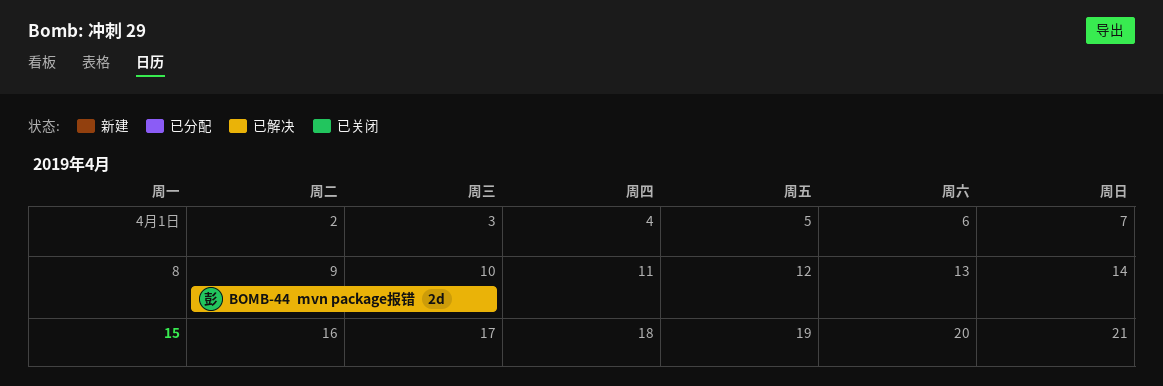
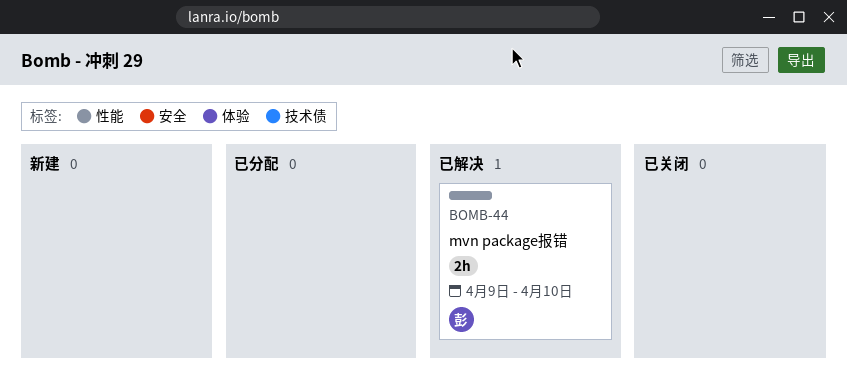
BOMB-44, estimate: 2d -> 2h

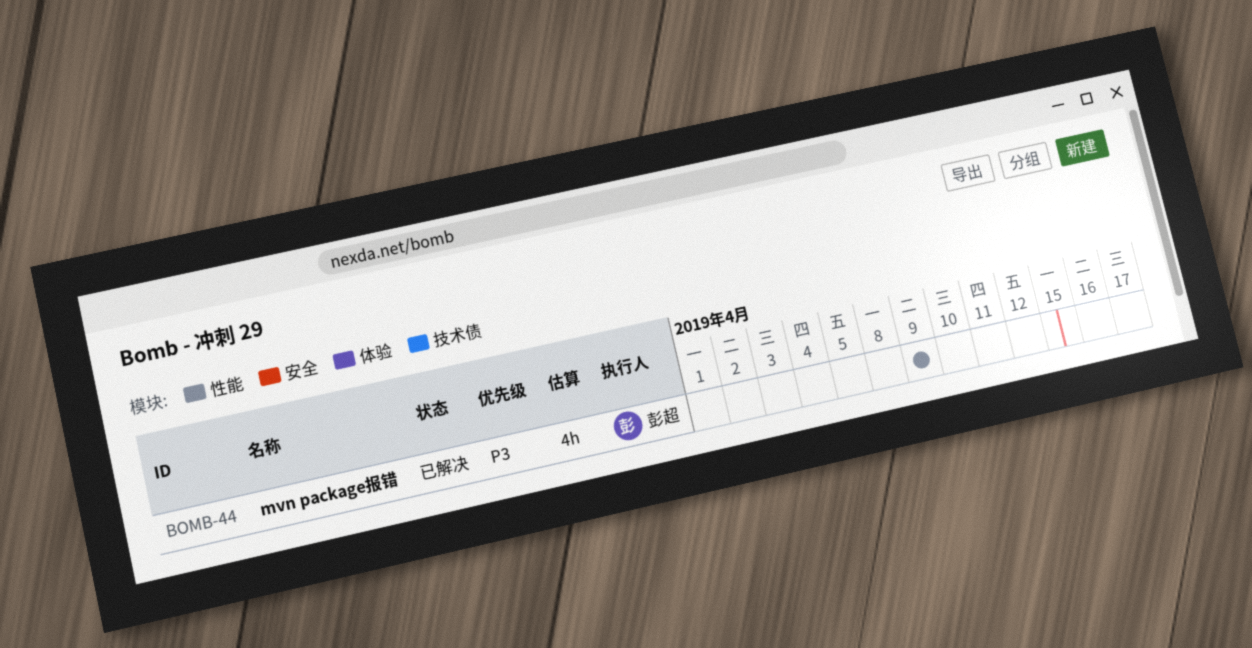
BOMB-44, estimate: 2h -> 4h
BOMB-44, due: Apr 10 -> Apr 9

